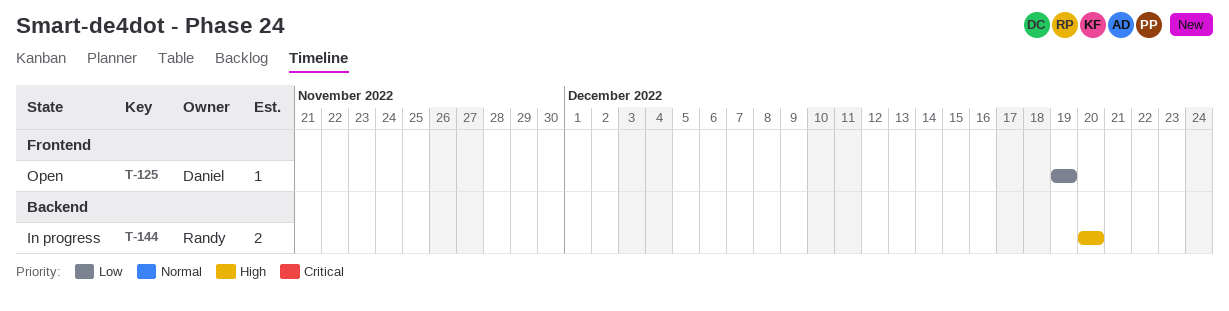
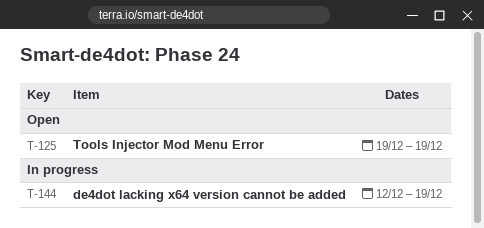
T-144, start: Dec 20 -> Dec 12
T-144, due: Dec 20 -> Dec 19

